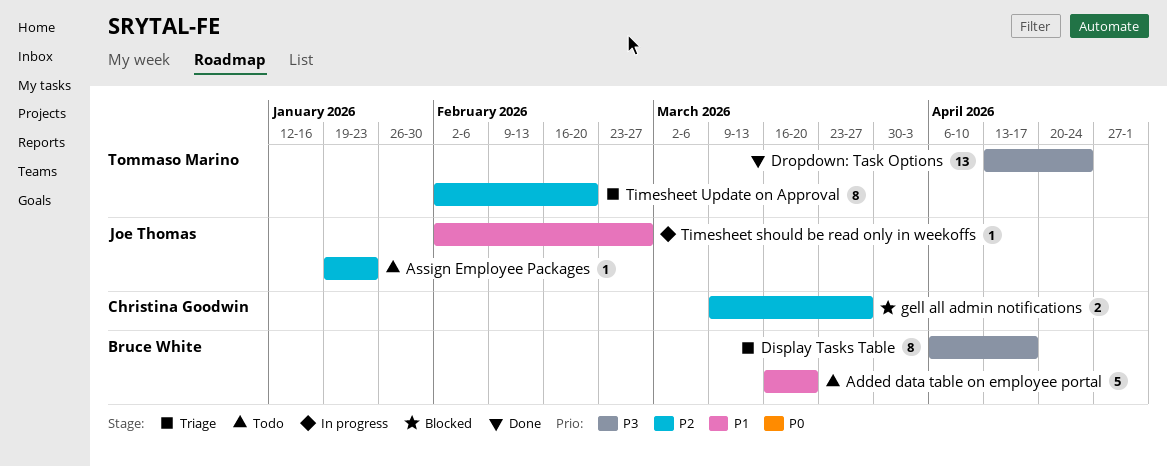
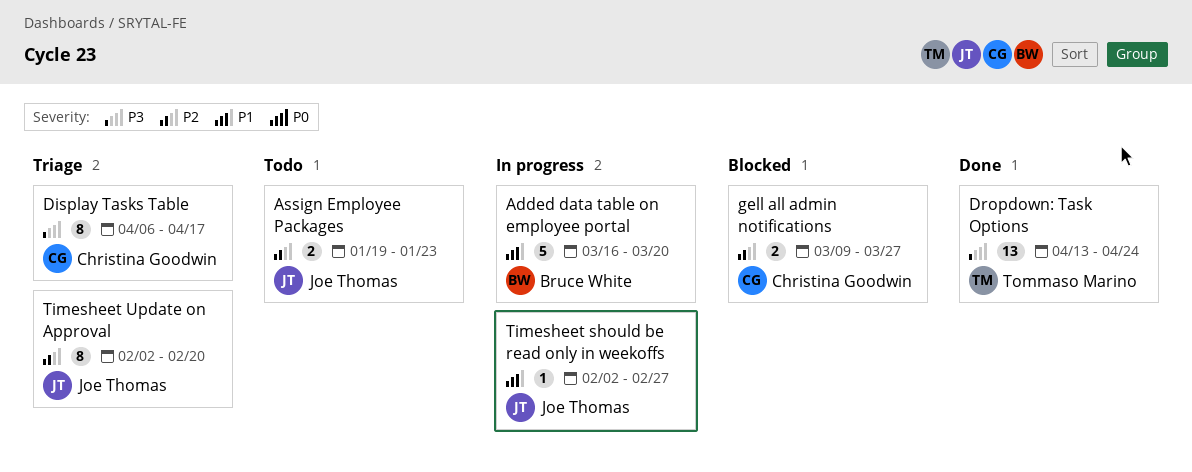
Added data table on employee portal, status: Todo -> In progress
Assign Employee Packages, estimate: 1 -> 2
Display Tasks Table, owner: Bruce White -> Christina Goodwin
Timesheet Update on Approval, owner: Tommaso Marino -> Joe Thomas

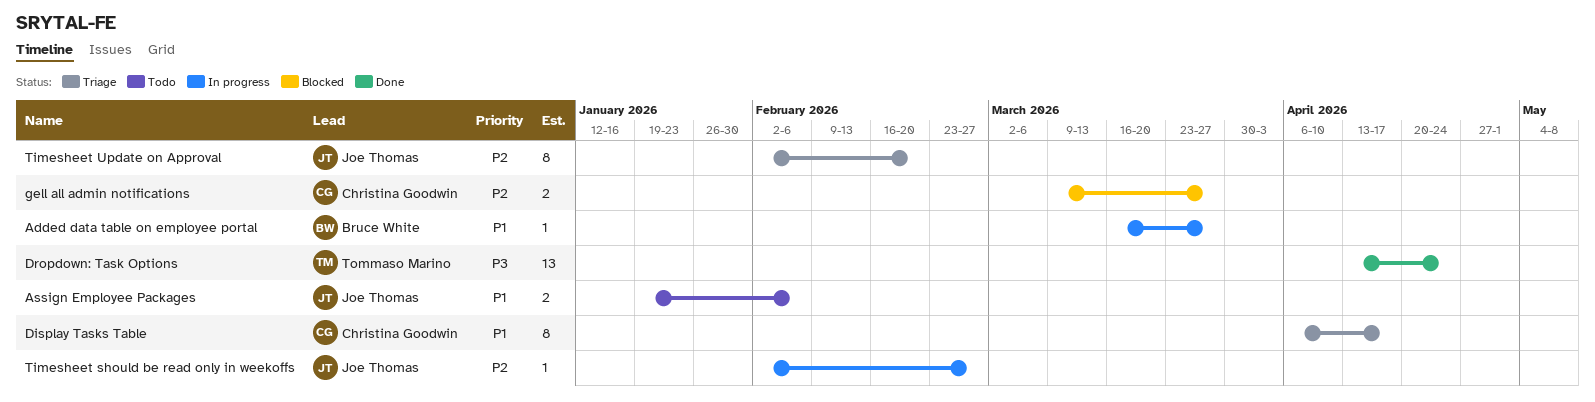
Added data table on employee portal, estimate: 5 -> 1
Added data table on employee portal, due: Mar 20 -> Mar 27
Assign Employee Packages, priority: P2 -> P1
Assign Employee Packages, due: Jan 23 -> Feb 6
Display Tasks Table, priority: P3 -> P1
Timesheet should be read only in weekoffs, priority: P1 -> P2

